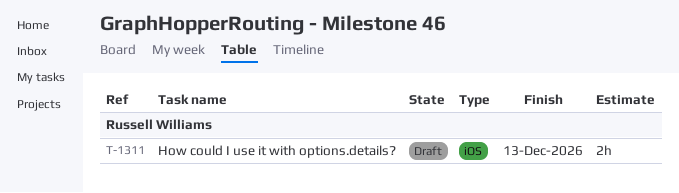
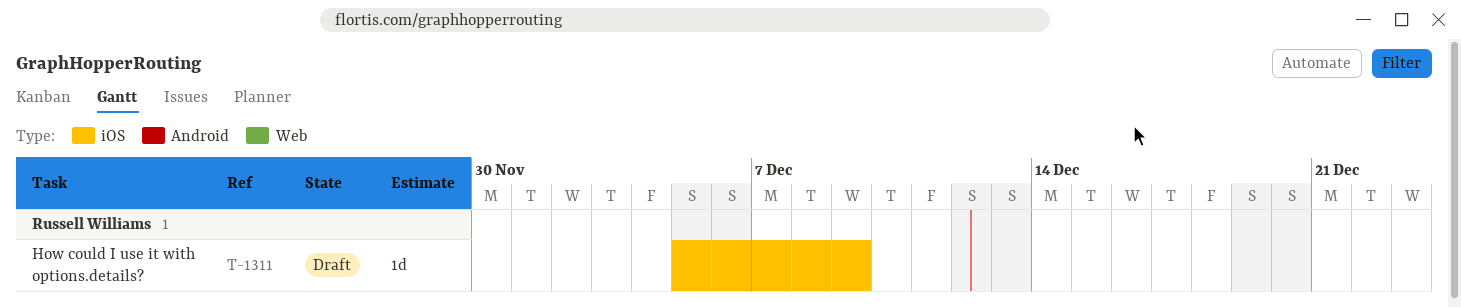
T-1311, estimate: 2h -> 1d
T-1311, due: Dec 13 -> Dec 9

